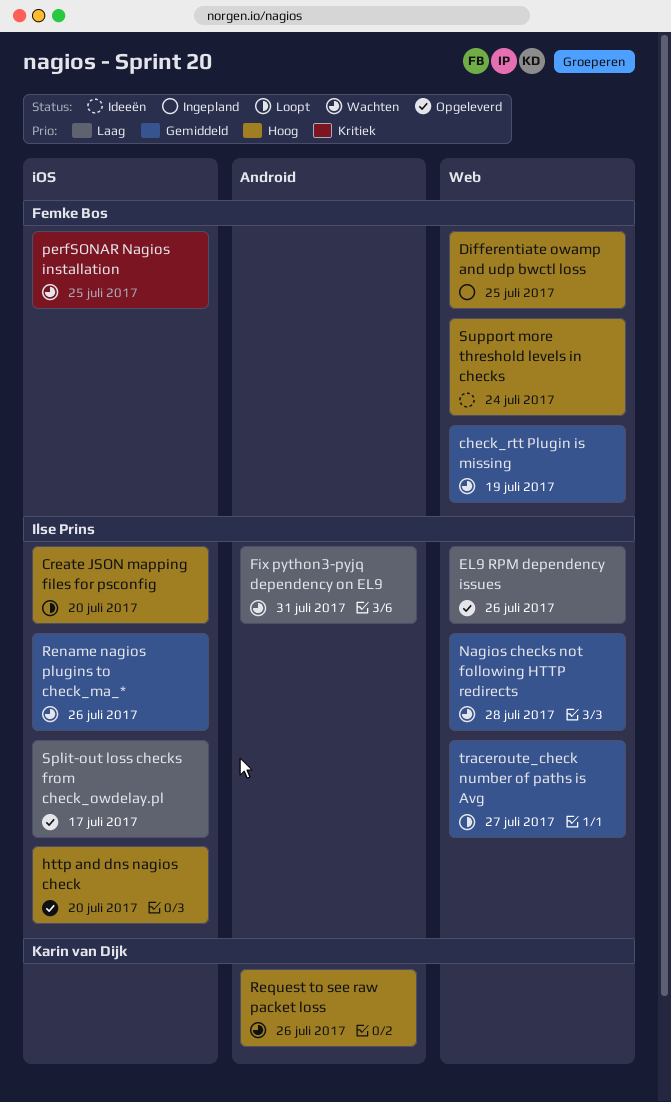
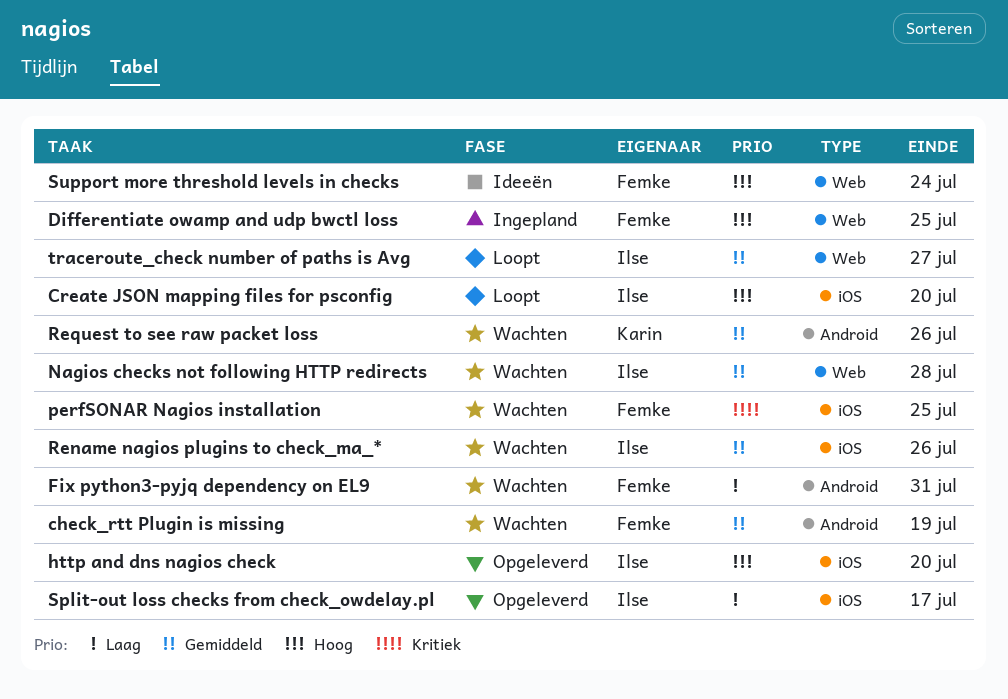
check_rtt Plugin is missing, label: Web -> Android
EL9 RPM dependency issues: present -> none
Fix python3-pyjq dependency on EL9, owner: Ilse Prins -> Femke Bos
Request to see raw packet loss, priority: Hoog -> Gemiddeld

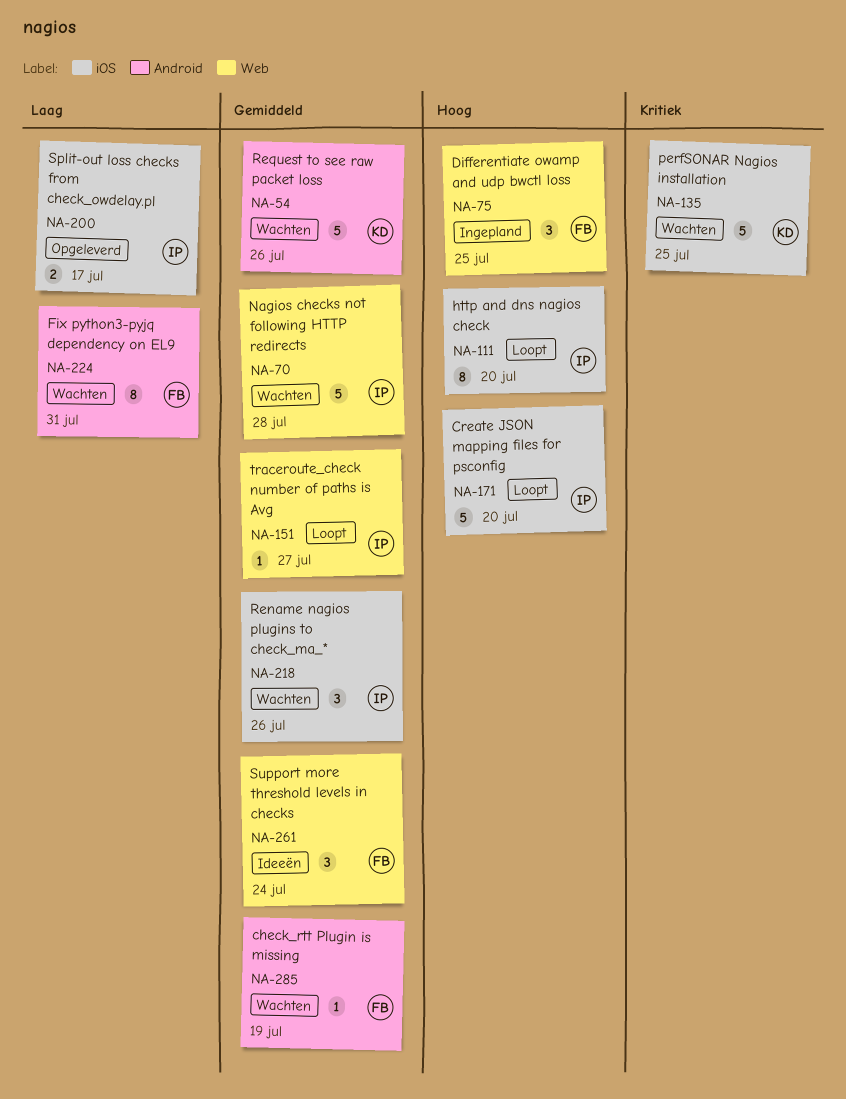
http and dns nagios check, status: Opgeleverd -> Loopt
perfSONAR Nagios installation, owner: Femke -> Karin
Support more threshold levels in checks, priority: Hoog -> Gemiddeld

